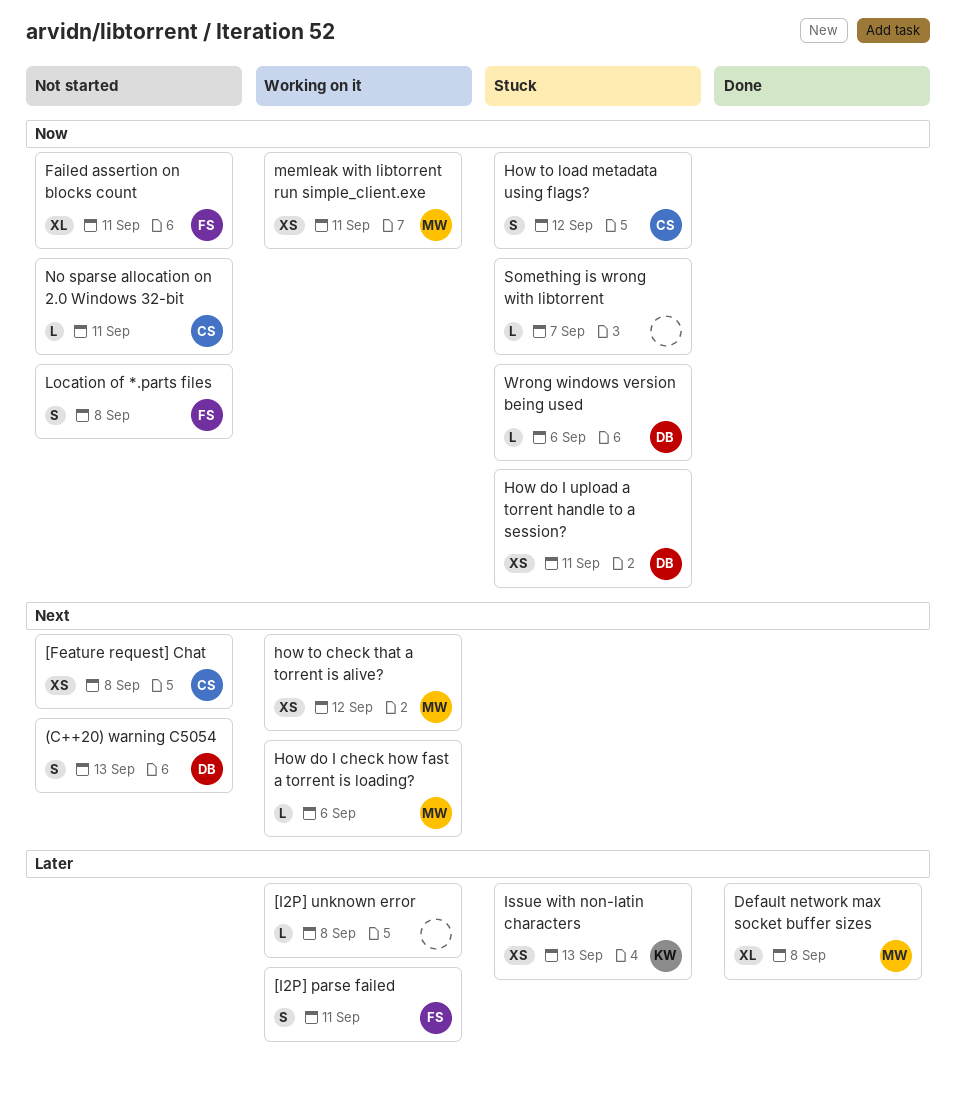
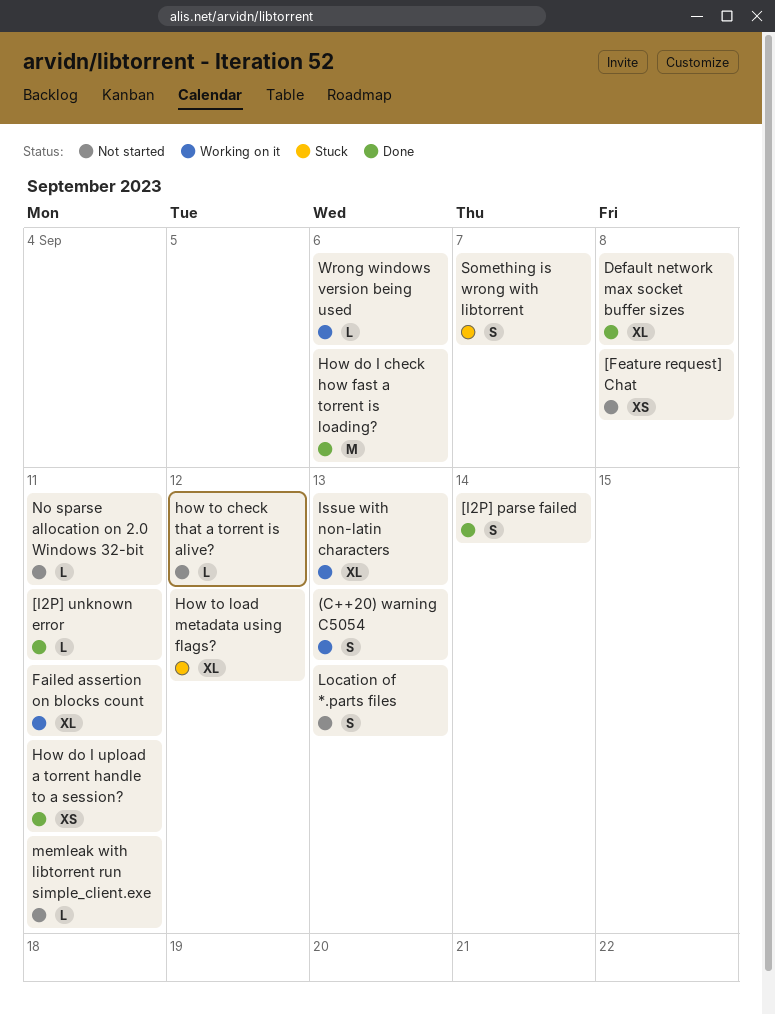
(C++20) warning C5054, status: Not started -> Working on it
[I2P] parse failed, status: Working on it -> Done
[I2P] parse failed, due: Sep 11 -> Sep 14
[I2P] unknown error, status: Working on it -> Done
[I2P] unknown error, due: Sep 8 -> Sep 11
Failed assertion on blocks count, status: Not started -> Working on it
How do I check how fast a torrent is loading?, status: Working on it -> Done
How do I check how fast a torrent is loading?, estimate: L -> M
How do I upload a torrent handle to a session?, status: Stuck -> Done
how to check that a torrent is alive?, status: Working on it -> Not started
how to check that a torrent is alive?, estimate: XS -> L
How to load metadata using flags?, estimate: S -> XL
Issue with non-latin characters, status: Stuck -> Working on it
Issue with non-latin characters, estimate: XS -> XL
Location of *.parts files, due: Sep 8 -> Sep 13
memleak with libtorrent run simple_client.exe, status: Working on it -> Not started
memleak with libtorrent run simple_client.exe, estimate: XS -> L
Something is wrong with libtorrent, estimate: L -> S
Wrong windows version being used, status: Stuck -> Working on it

